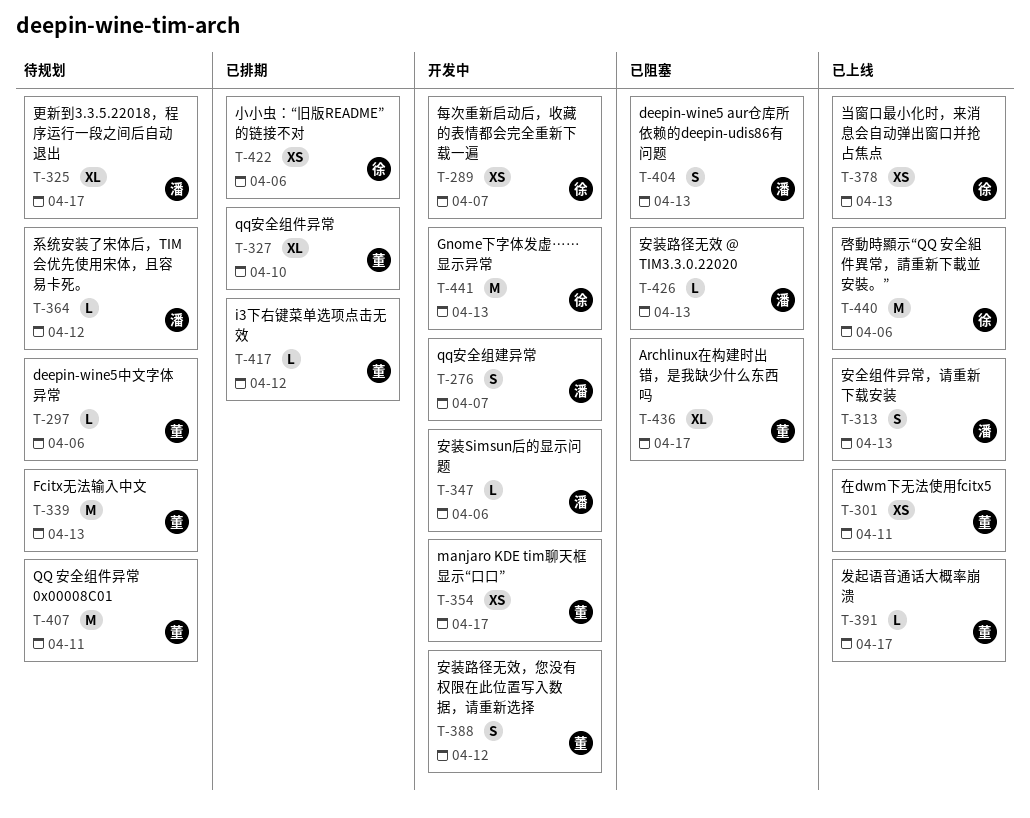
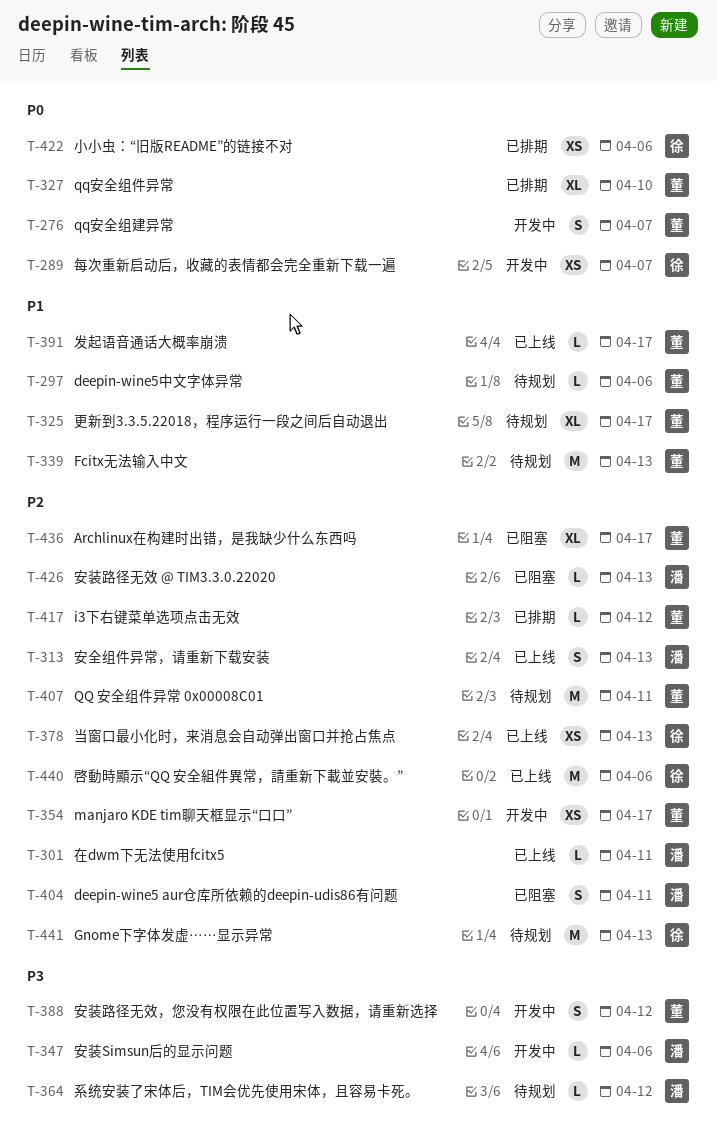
T-276, owner: 潘 -> 董
T-301, owner: 董 -> 潘
T-301, estimate: XS -> L
T-325, owner: 潘 -> 董
T-404, due: Apr 13 -> Apr 11
T-441, status: 开发中 -> 待规划

